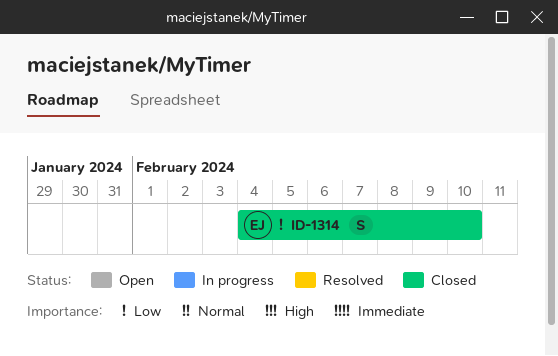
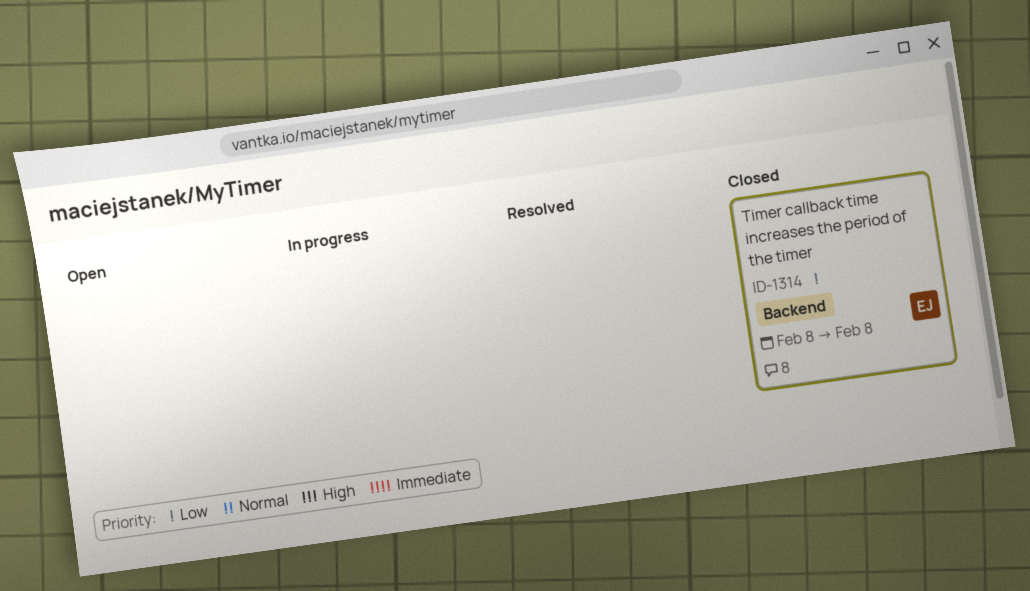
ID-1314, start: Feb 4 -> Feb 8
ID-1314, due: Feb 10 -> Feb 8

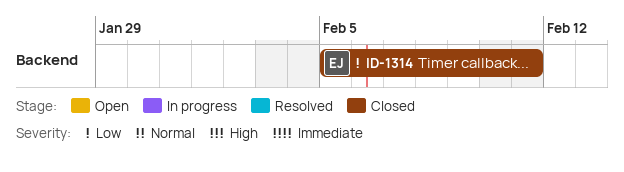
ID-1314, start: Feb 8 -> Feb 5
ID-1314, due: Feb 8 -> Feb 11

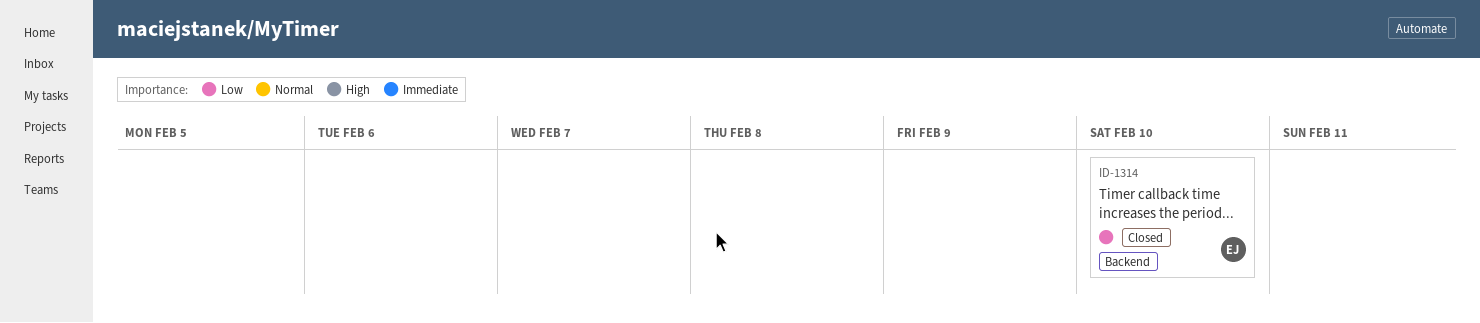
ID-1314, due: Feb 11 -> Feb 10

